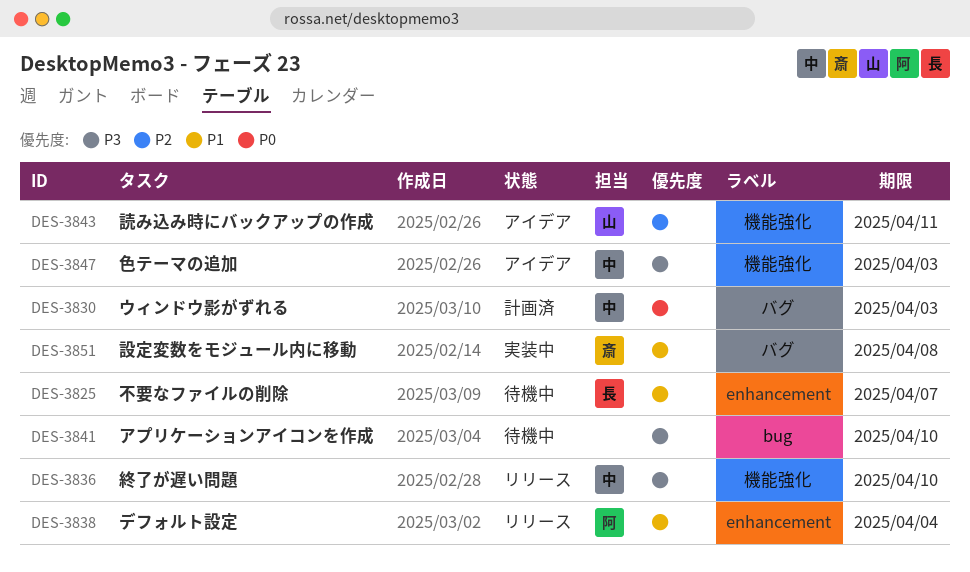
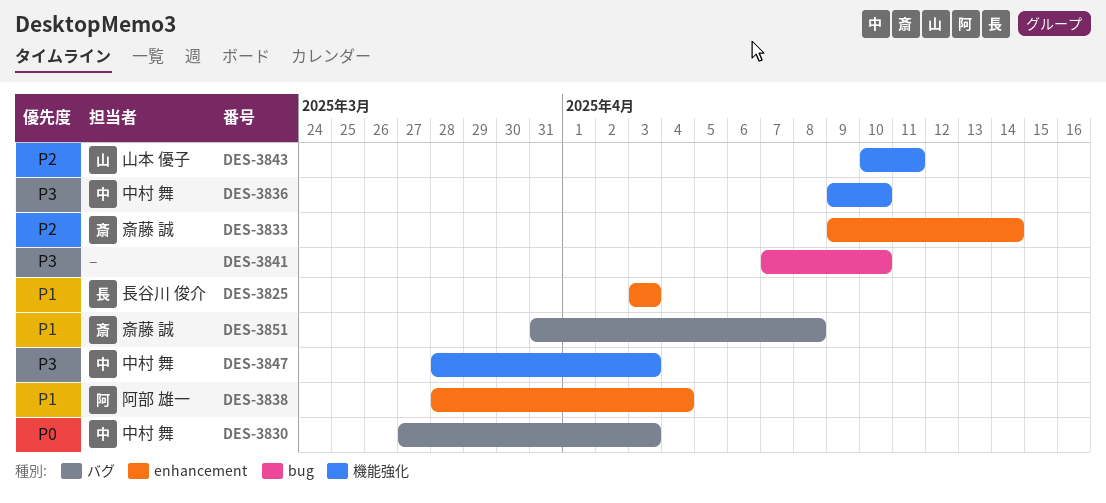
DES-3825, due: Apr 7 -> Apr 3
DES-3833: none -> present

